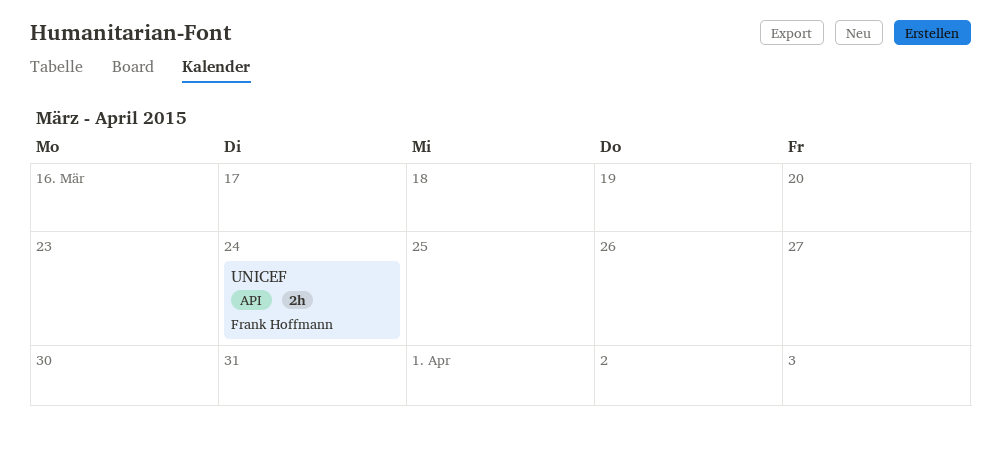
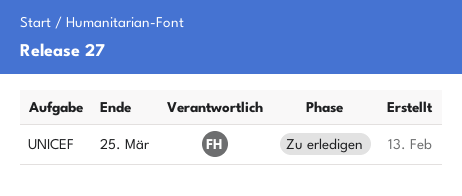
UNICEF, due: Mar 24 -> Mar 25

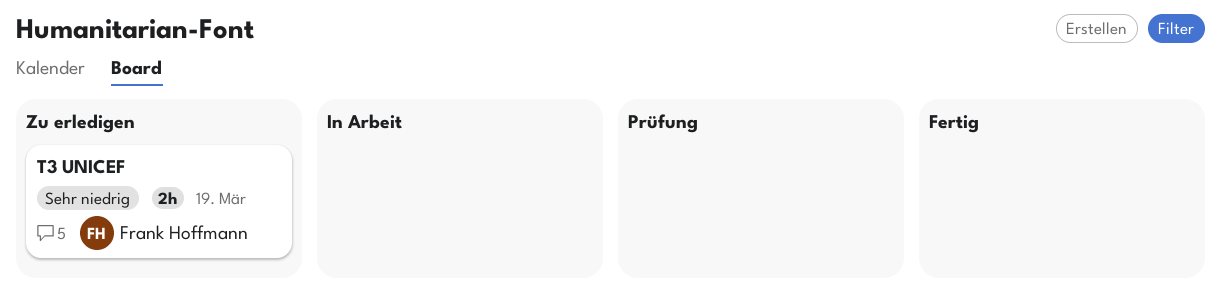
UNICEF, due: Mar 25 -> Mar 19

